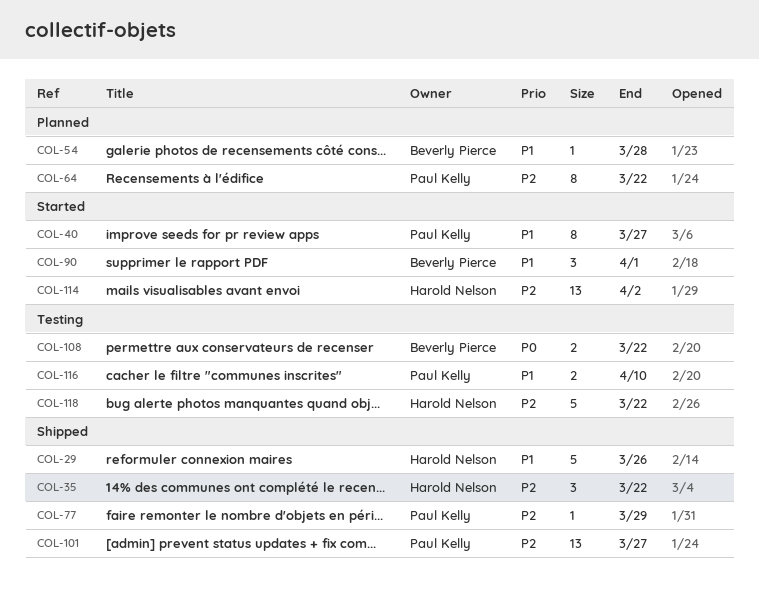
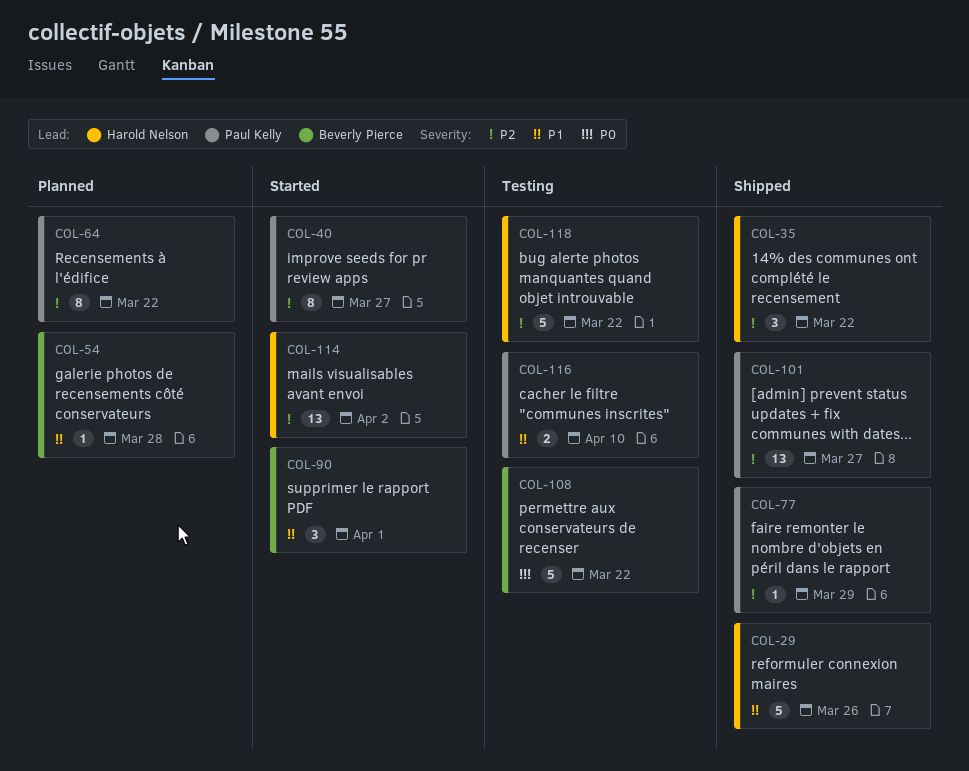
COL-40, priority: P1 -> P2
COL-108, estimate: 2 -> 5

